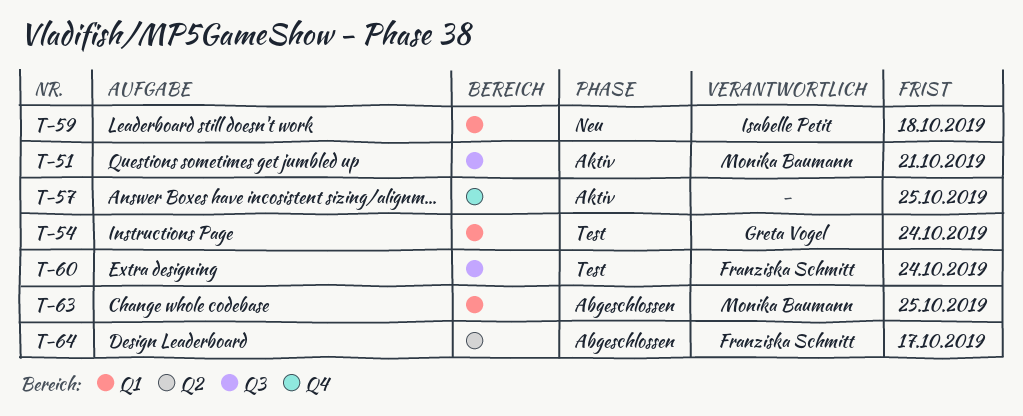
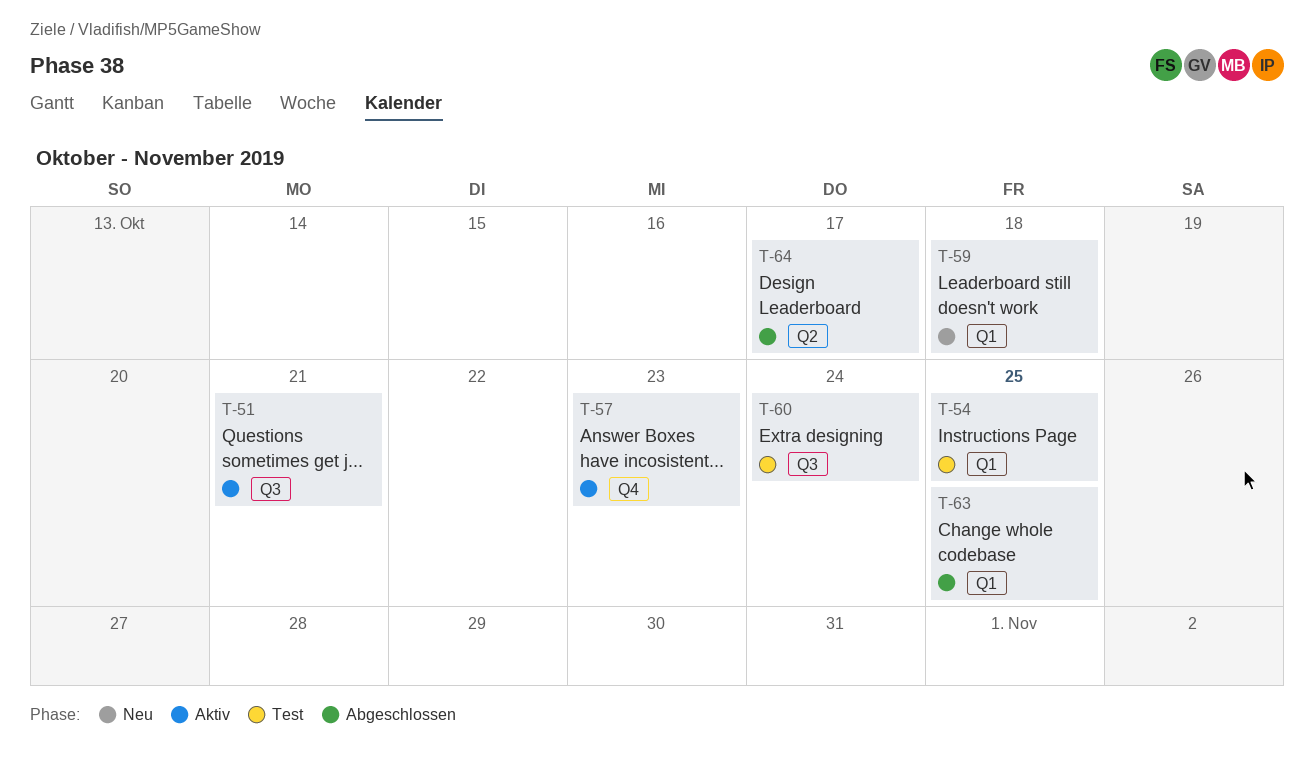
T-54, due: Oct 24 -> Oct 25
T-57, due: Oct 25 -> Oct 23

